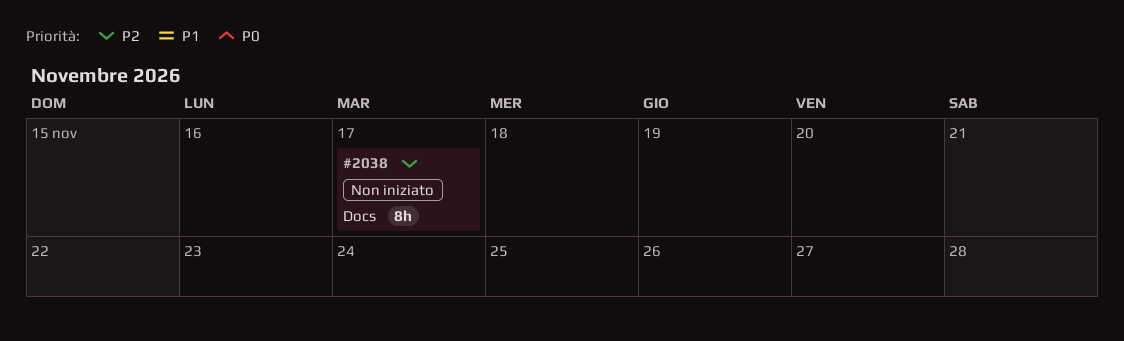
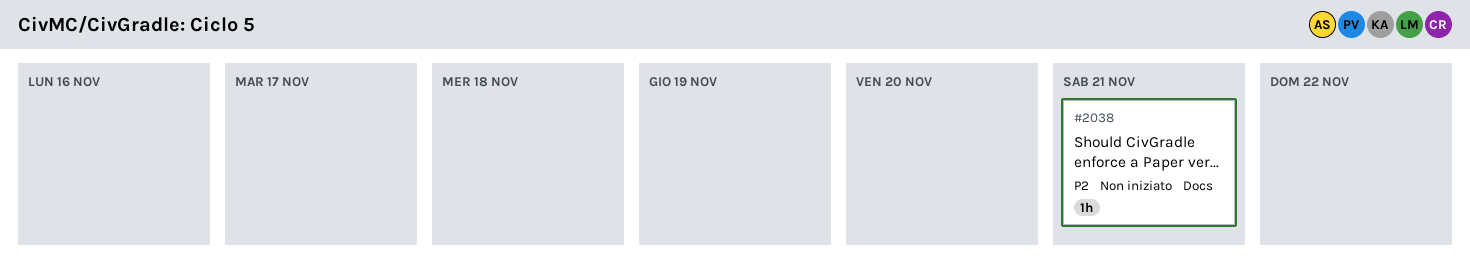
#2038, estimate: 8h -> 1h
#2038, due: Nov 17 -> Nov 21

